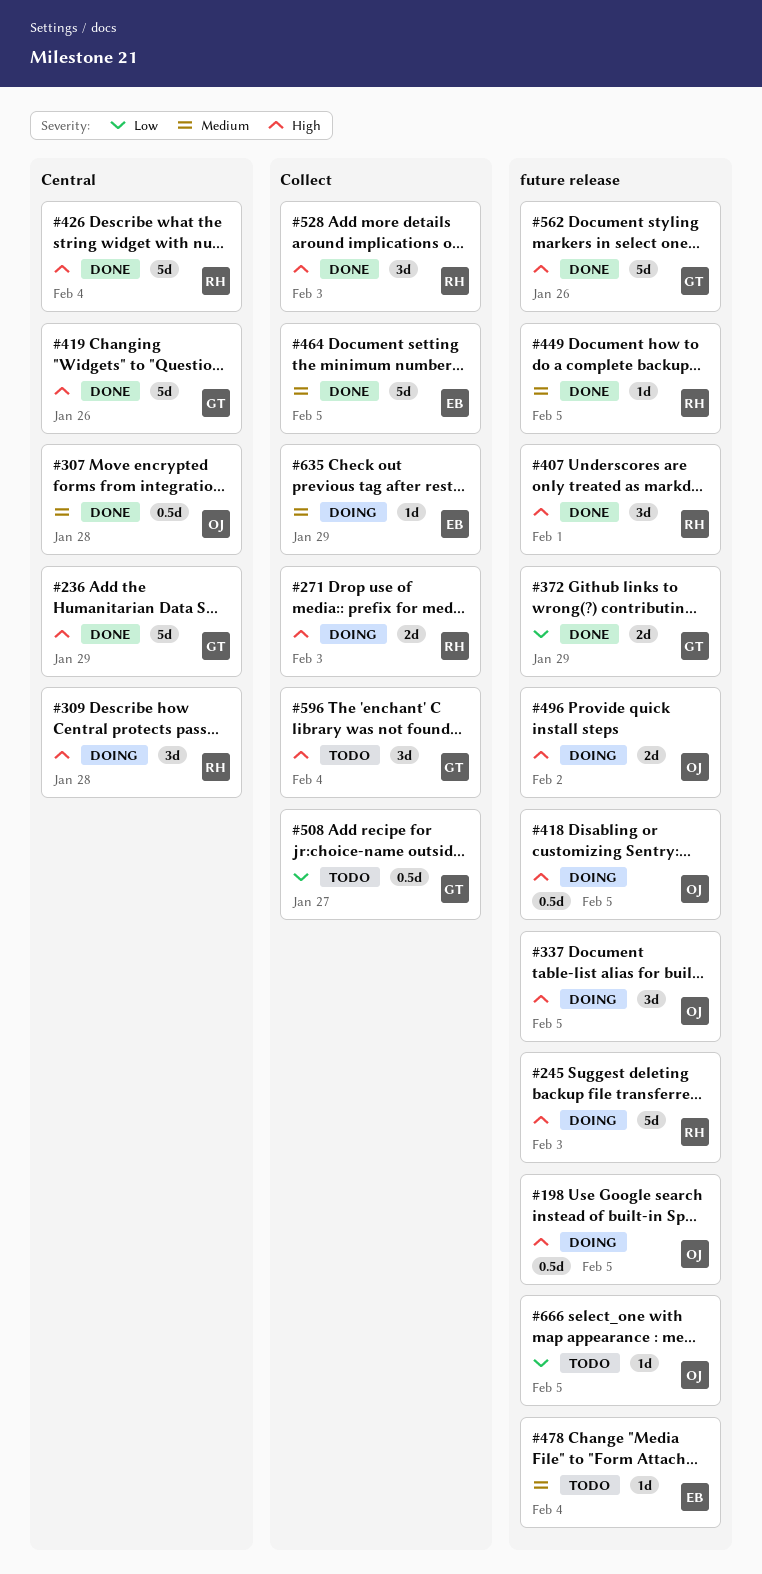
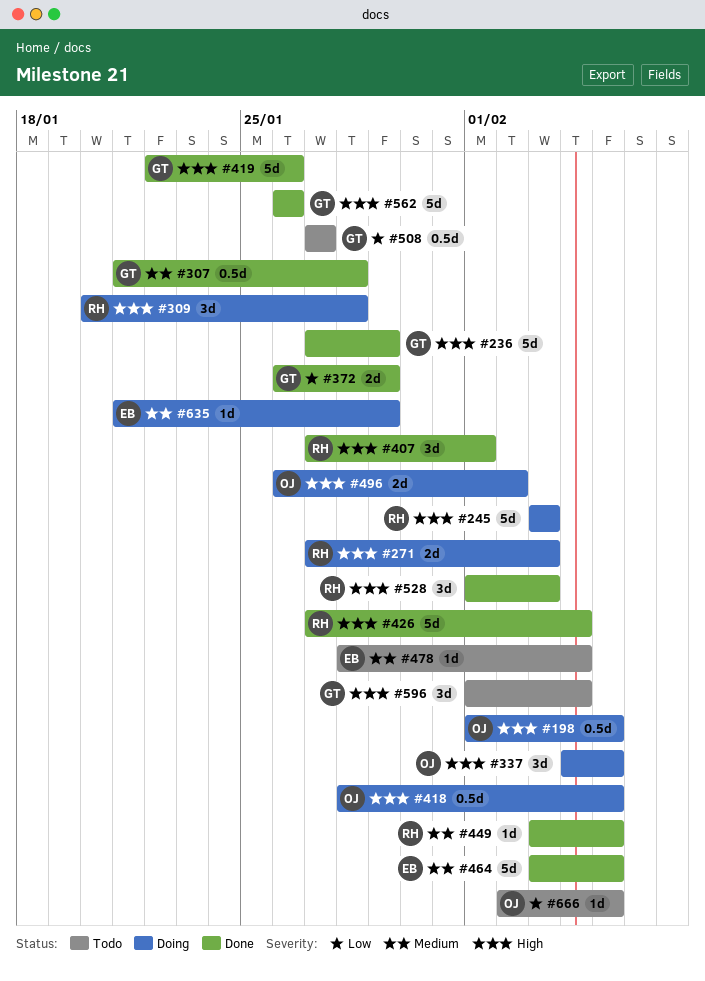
#307, owner: OJ -> GT

